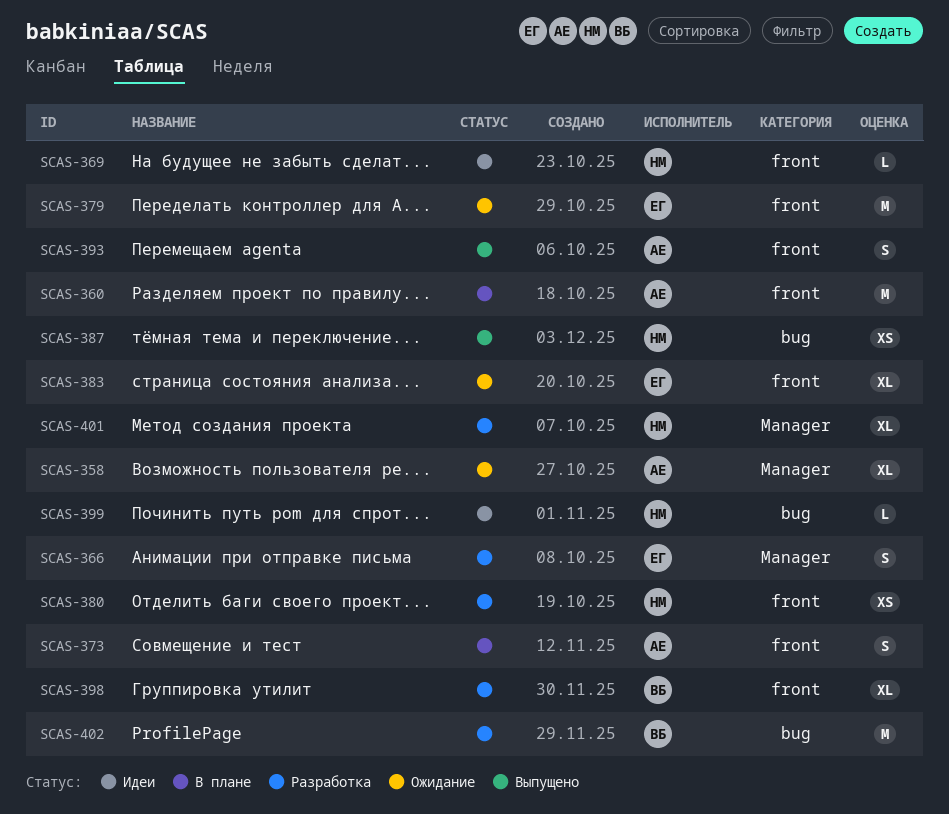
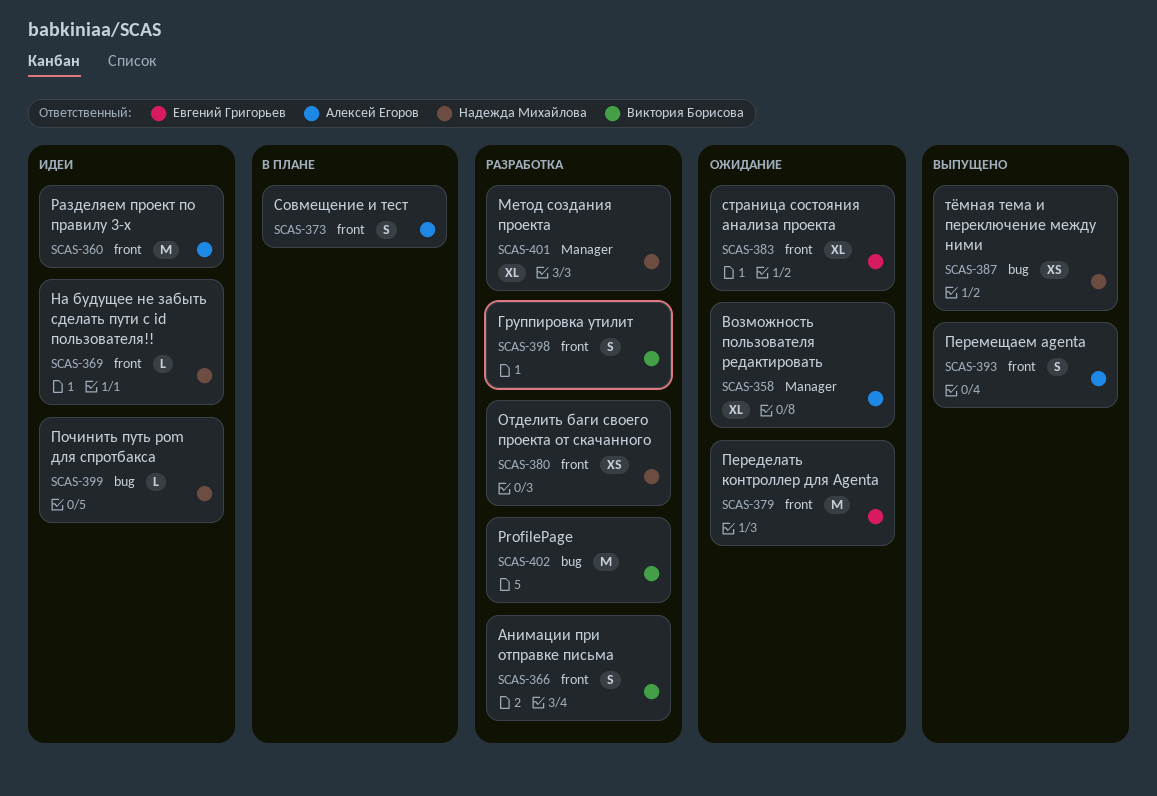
SCAS-360, status: В плане -> Идеи
SCAS-366, owner: Евгений Григорьев -> Виктория Борисова
SCAS-366, label: Manager -> front
SCAS-398, estimate: XL -> S

